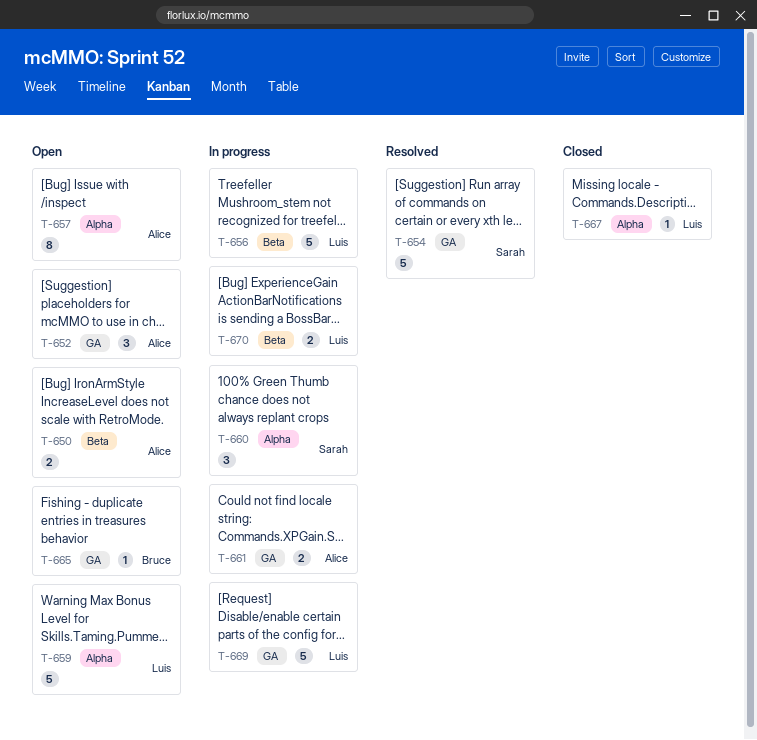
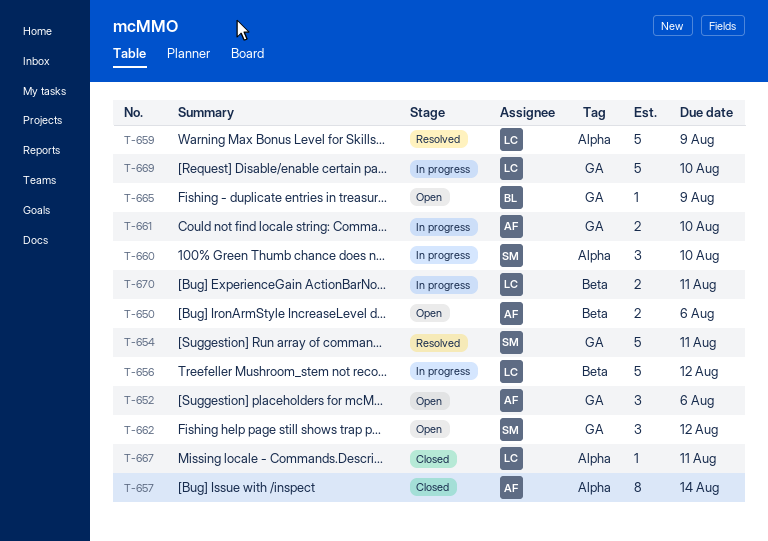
T-657, status: Open -> Closed
T-659, status: Open -> Resolved
T-662: none -> present

